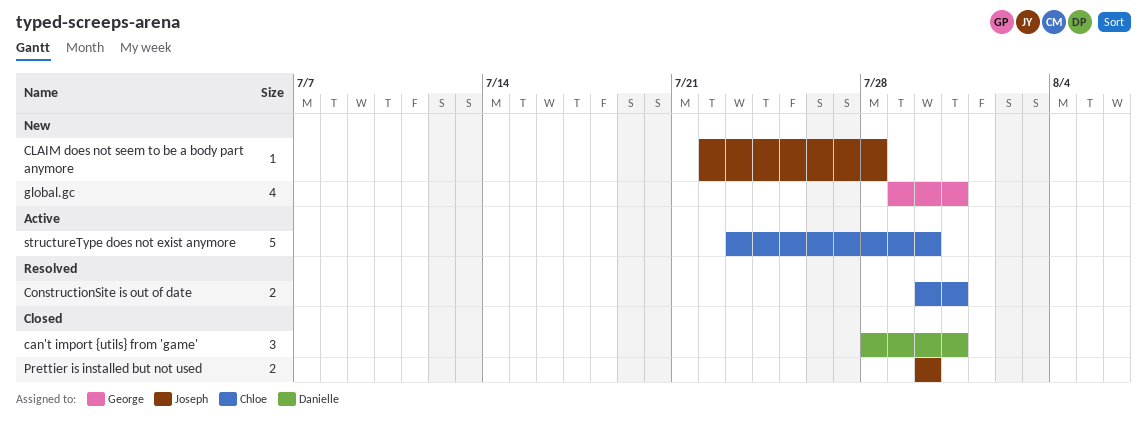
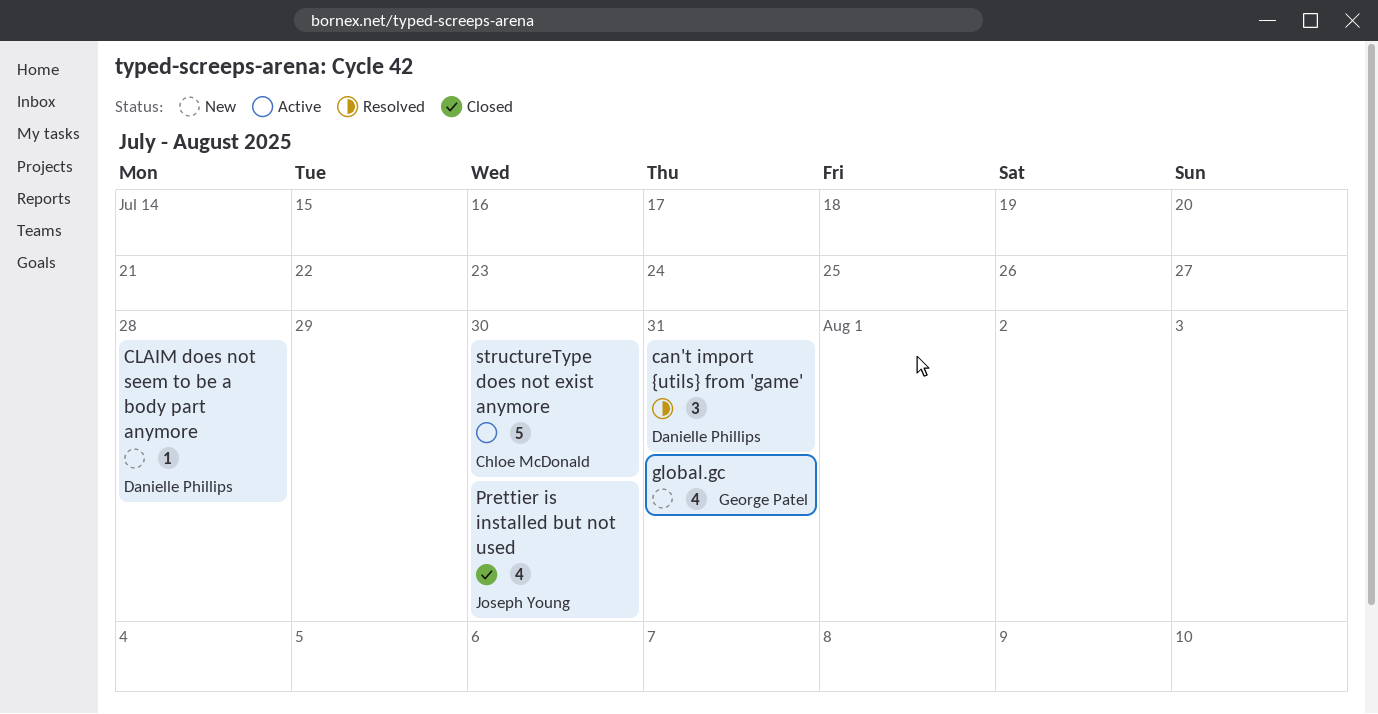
can't import {utils} from 'game', status: Closed -> Resolved
CLAIM does not seem to be a body part anymore, owner: Joseph Young -> Danielle Phillips
ConstructionSite is out of date: present -> none
Prettier is installed but not used, estimate: 2 -> 4

